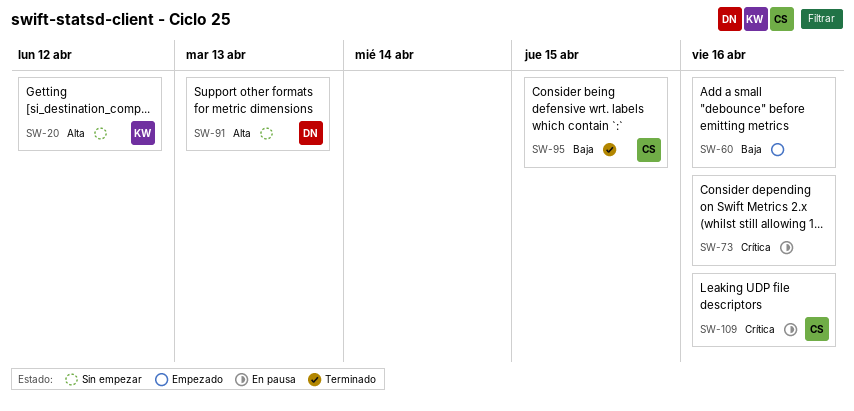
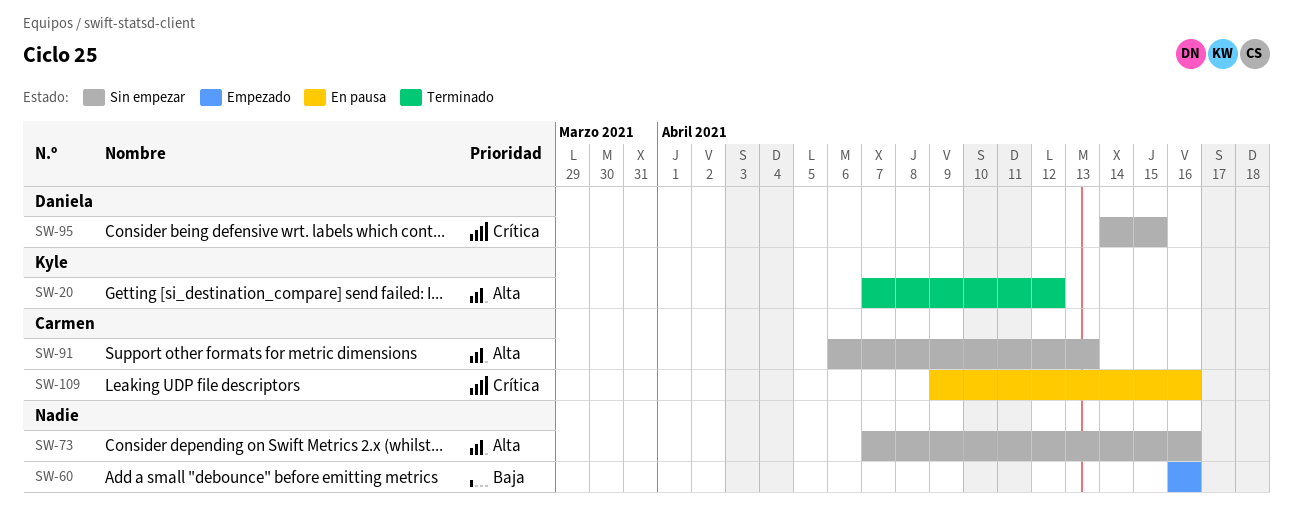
SW-20, status: Sin empezar -> Terminado
SW-73, status: En pausa -> Sin empezar
SW-73, priority: Crítica -> Alta
SW-91, owner: Daniela -> Carmen
SW-95, status: Terminado -> Sin empezar
SW-95, owner: Carmen -> Daniela
SW-95, priority: Baja -> Crítica

